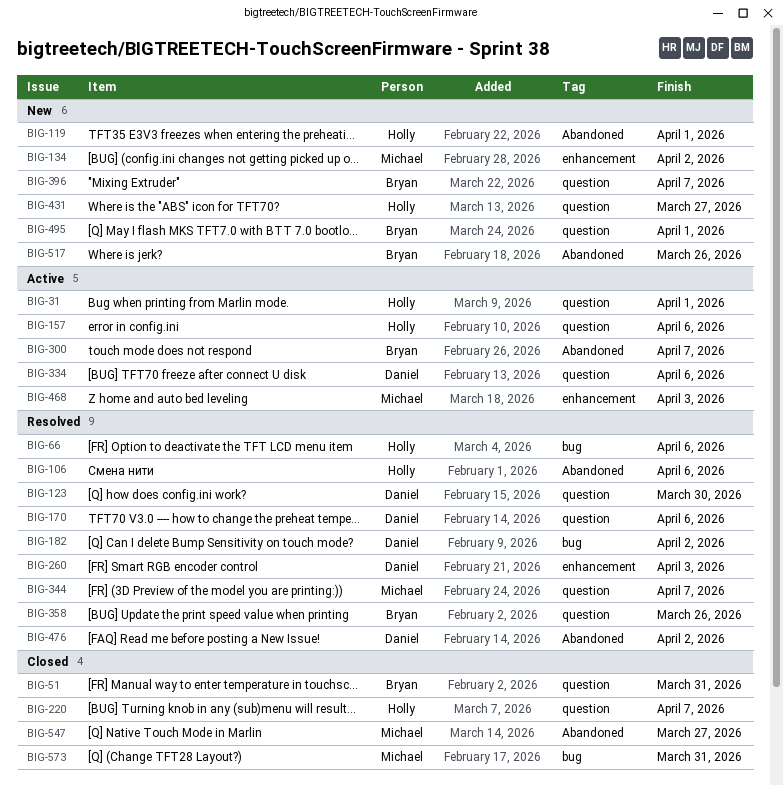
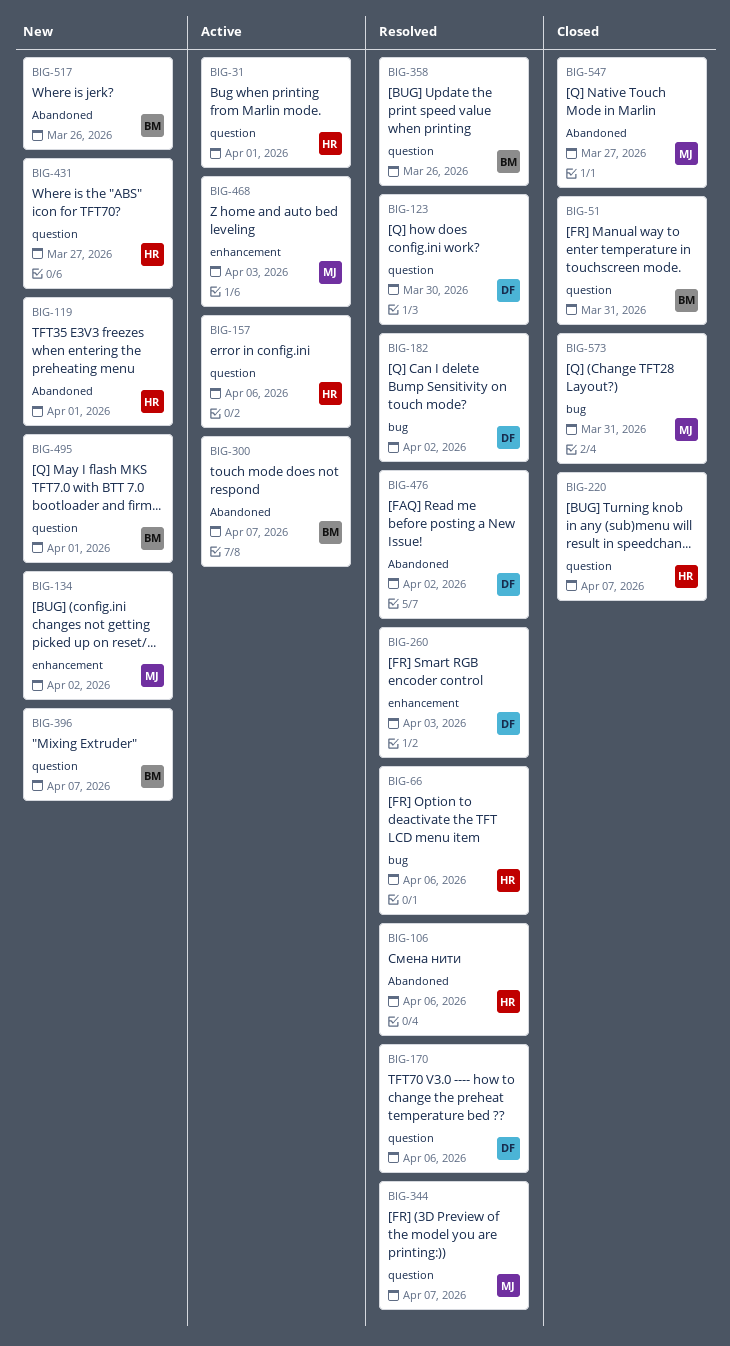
BIG-334: present -> none

